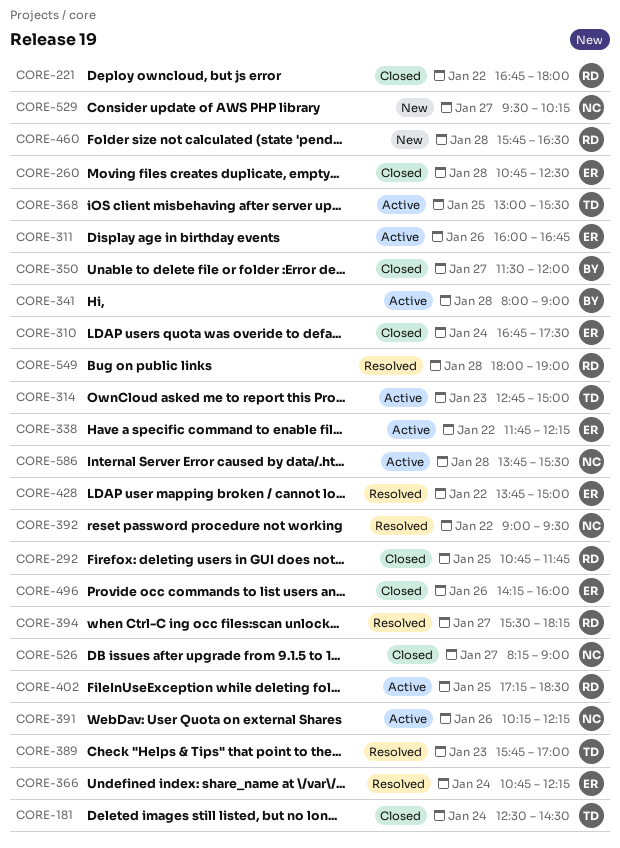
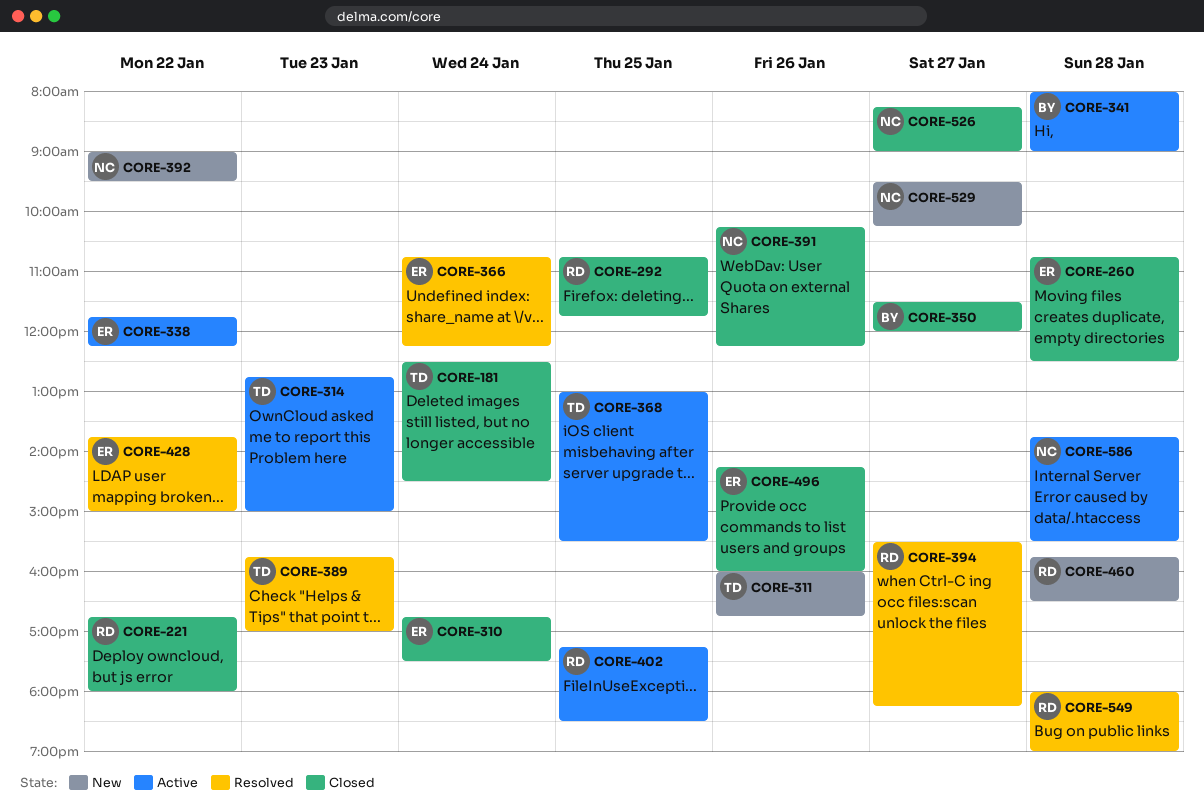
CORE-311, status: Active -> New
CORE-311, owner: ER -> TD
CORE-391, status: Active -> Closed
CORE-392, status: Resolved -> New

